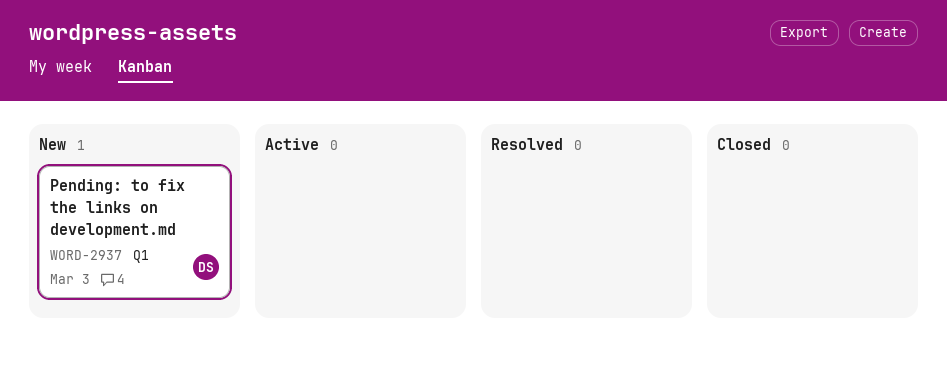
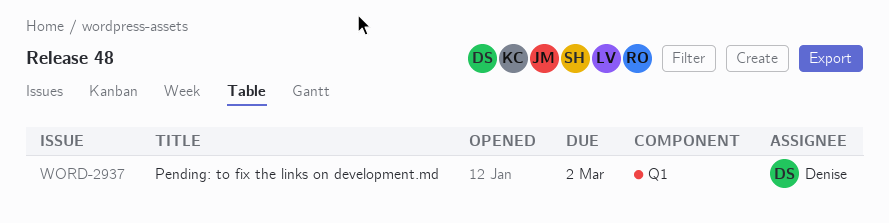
WORD-2937, due: Mar 3 -> Mar 2

